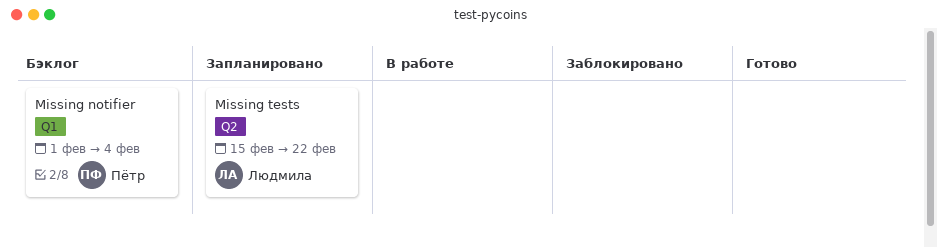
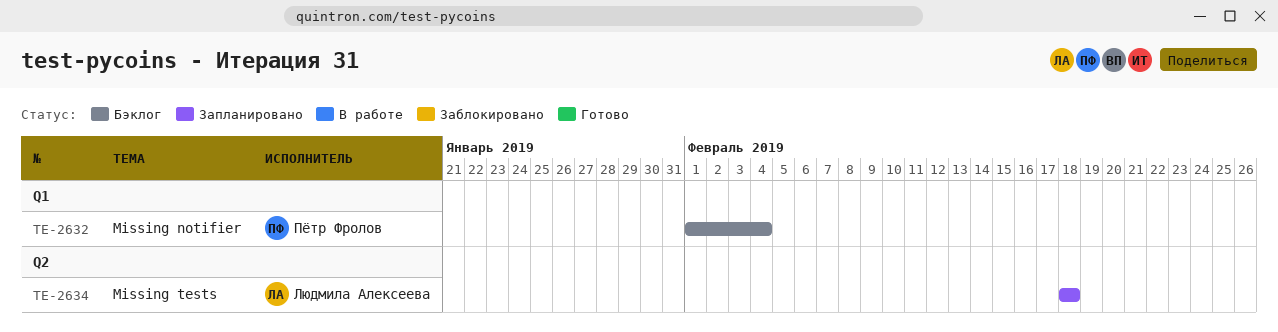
Missing tests, start: Feb 15 -> Feb 18
Missing tests, due: Feb 22 -> Feb 18

